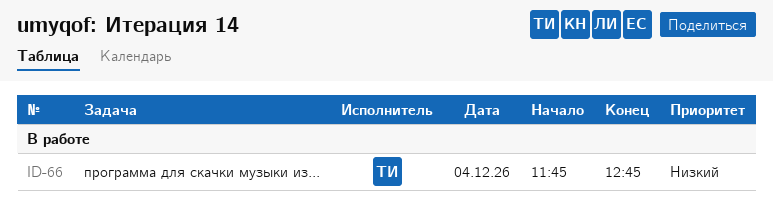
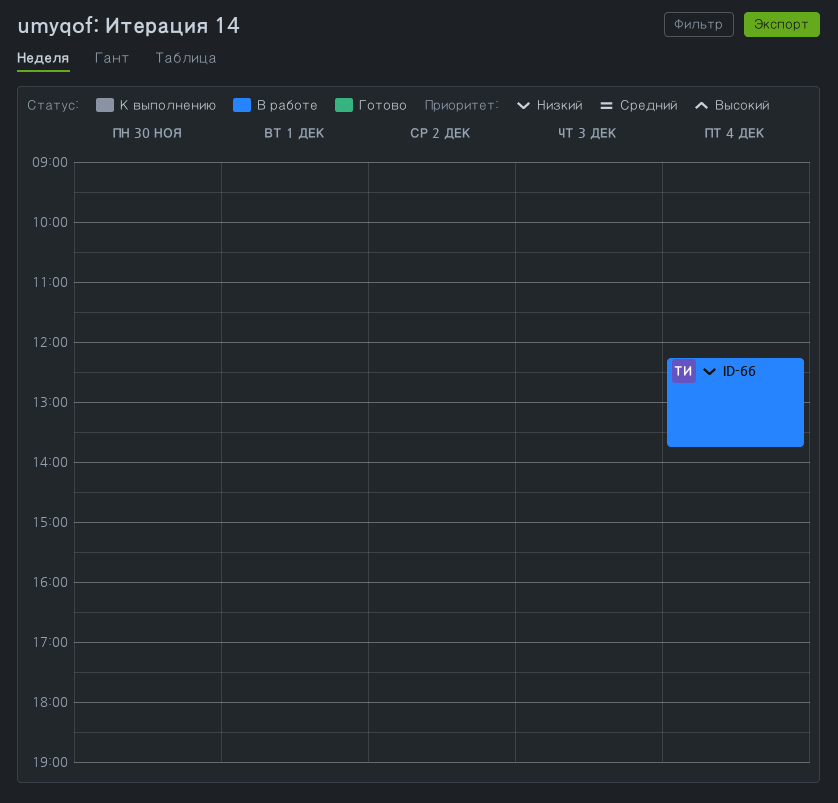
ID-66, begins: 11:45 -> 12:15
ID-66, ends: 12:45 -> 13:45

